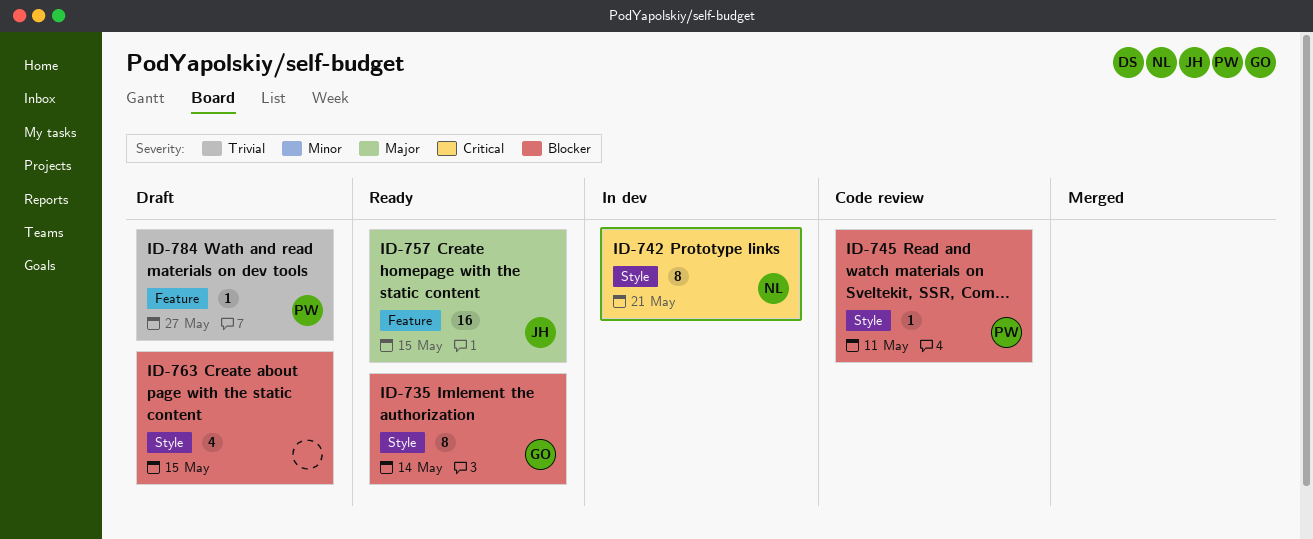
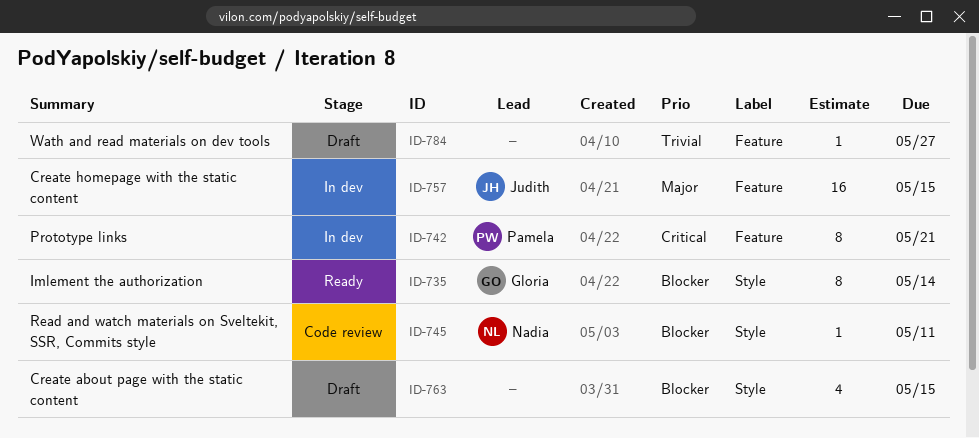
ID-742, owner: Nadia -> Pamela
ID-742, label: Style -> Feature
ID-745, owner: Pamela -> Nadia
ID-757, status: Ready -> In dev
ID-784, owner: Pamela -> none

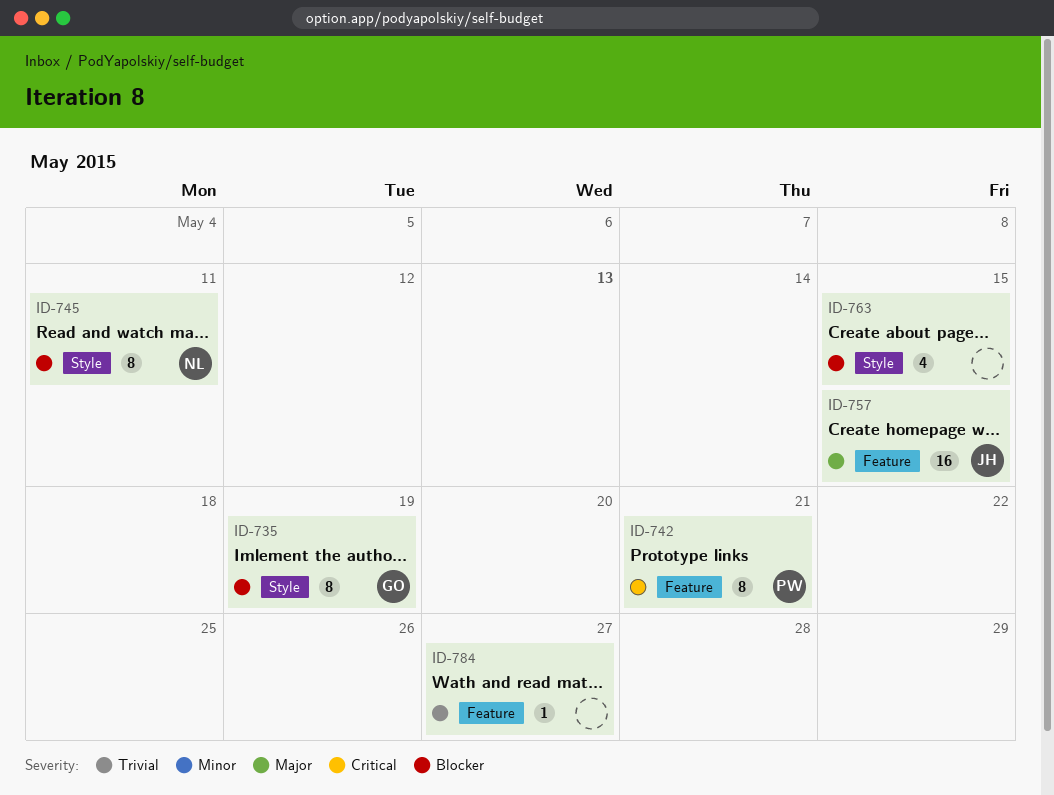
ID-735, due: May 14 -> May 19
ID-745, estimate: 1 -> 8

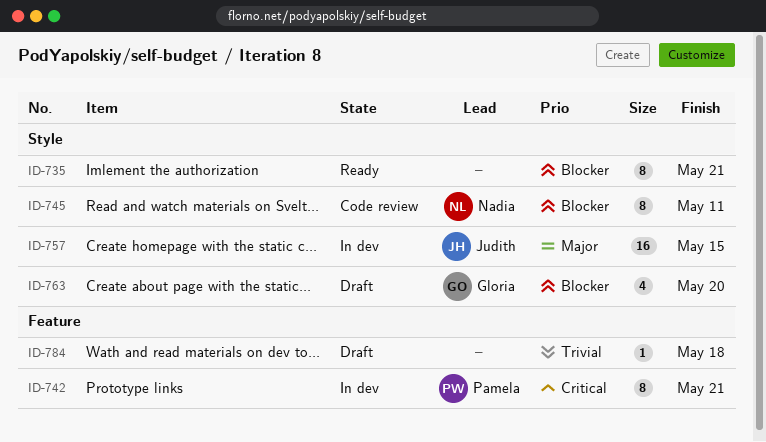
ID-735, owner: Gloria -> none
ID-735, due: May 19 -> May 21
ID-757, label: Feature -> Style
ID-763, owner: none -> Gloria
ID-763, due: May 15 -> May 20
ID-784, due: May 27 -> May 18

